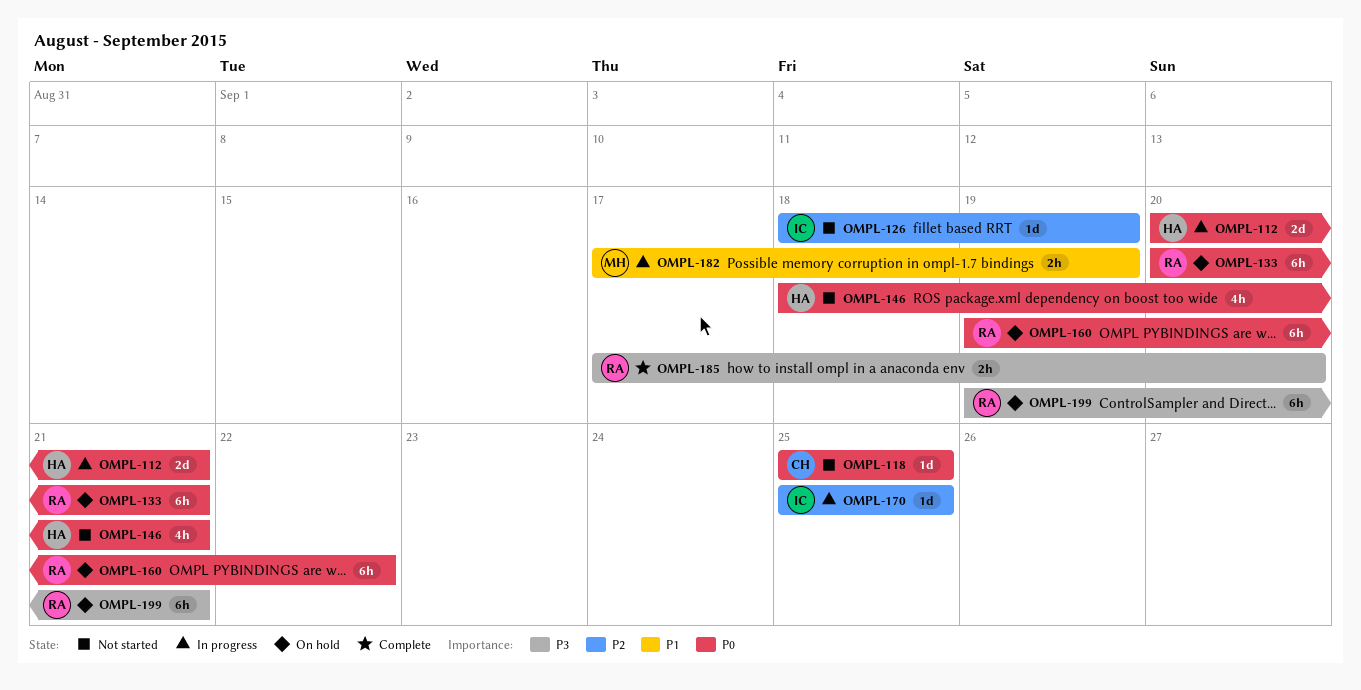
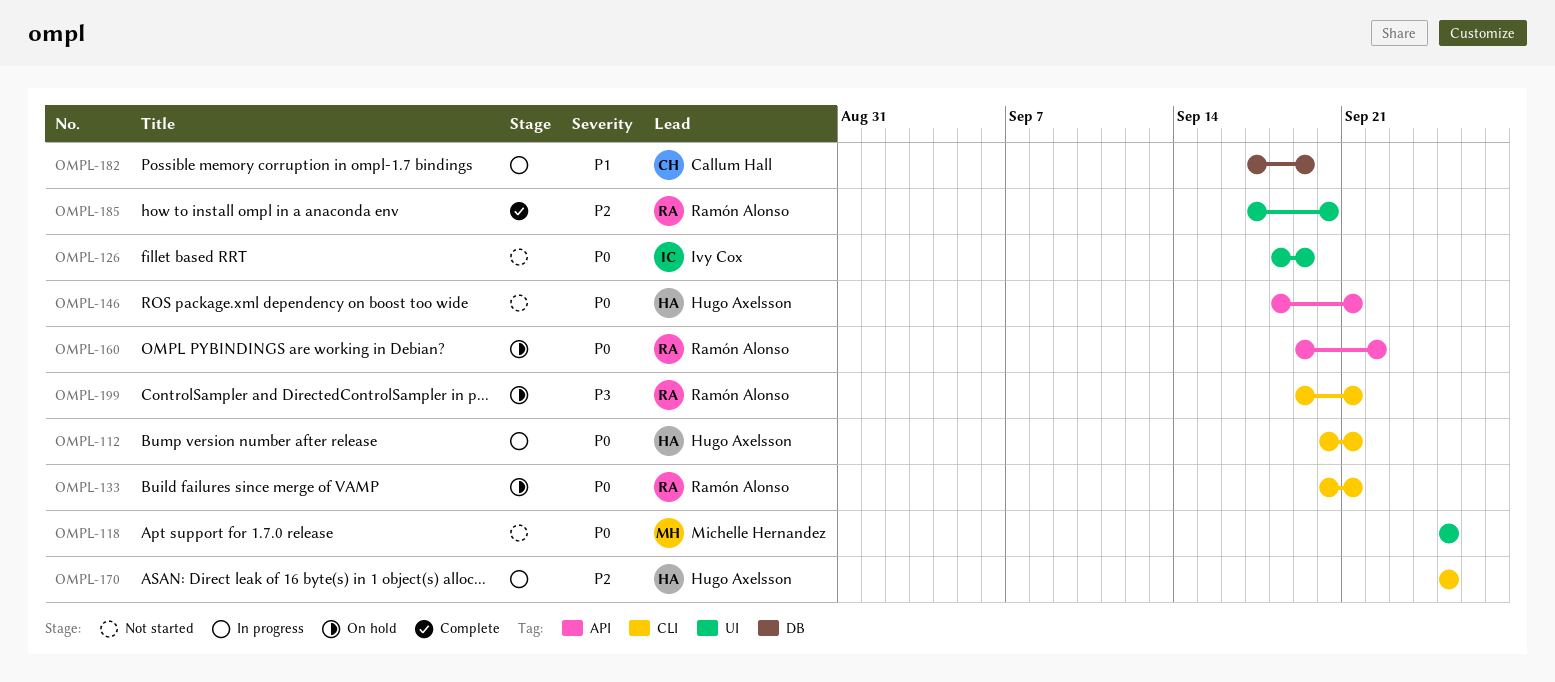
OMPL-118, owner: Callum Hall -> Michelle Hernandez
OMPL-126, priority: P2 -> P0
OMPL-170, owner: Ivy Cox -> Hugo Axelsson
OMPL-182, owner: Michelle Hernandez -> Callum Hall
OMPL-185, priority: P3 -> P2

